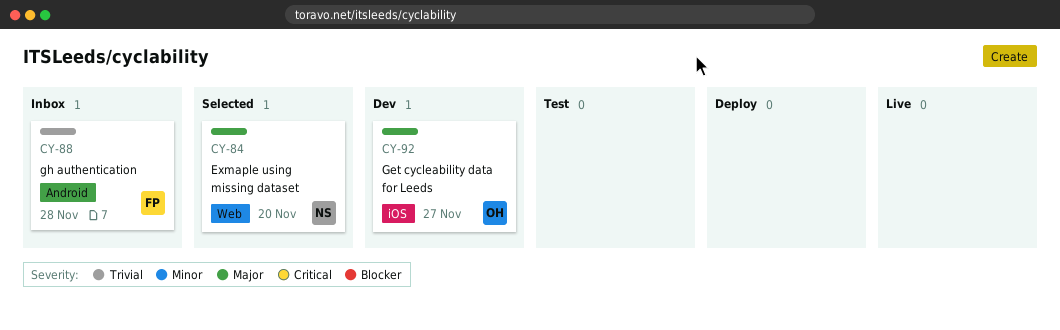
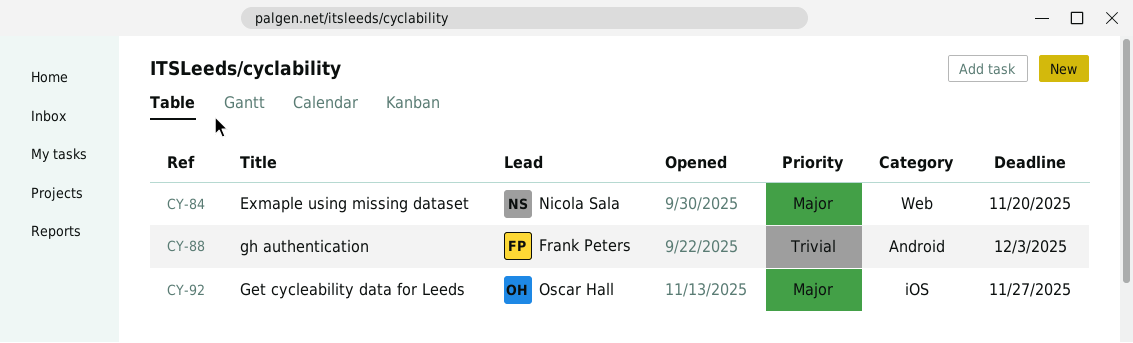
CY-88, due: Nov 28 -> Dec 3

